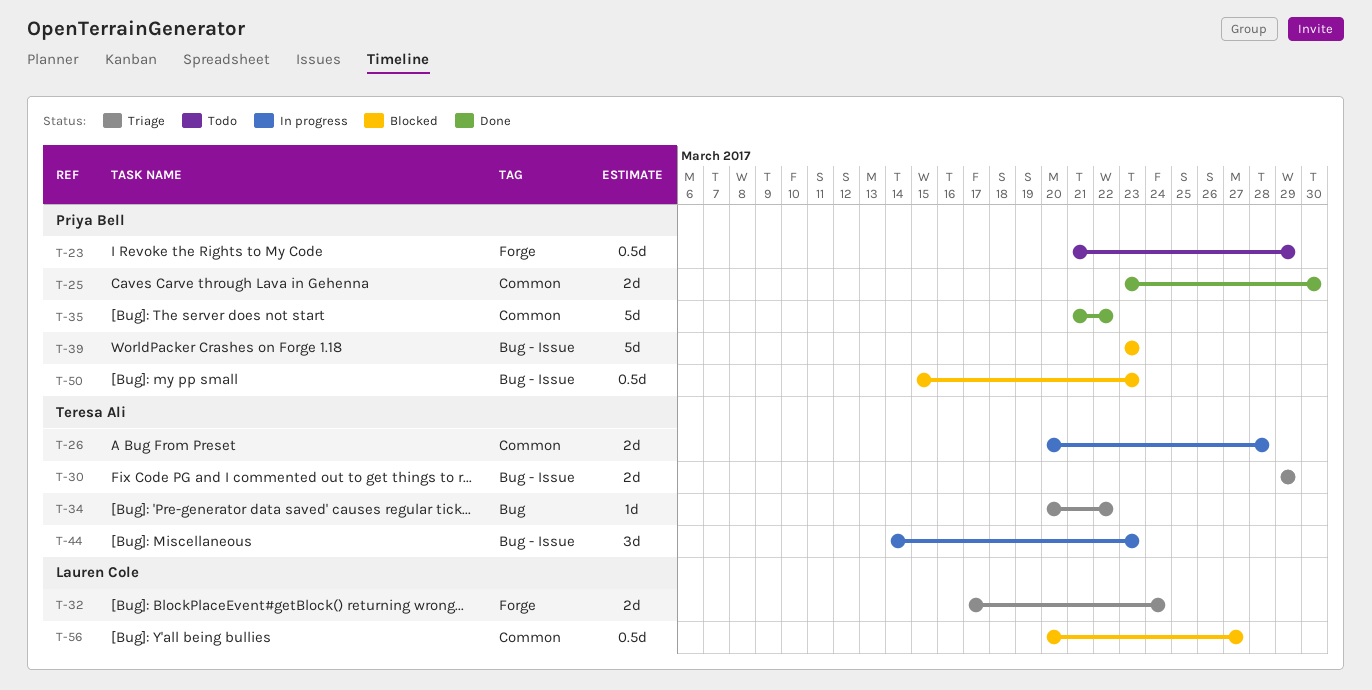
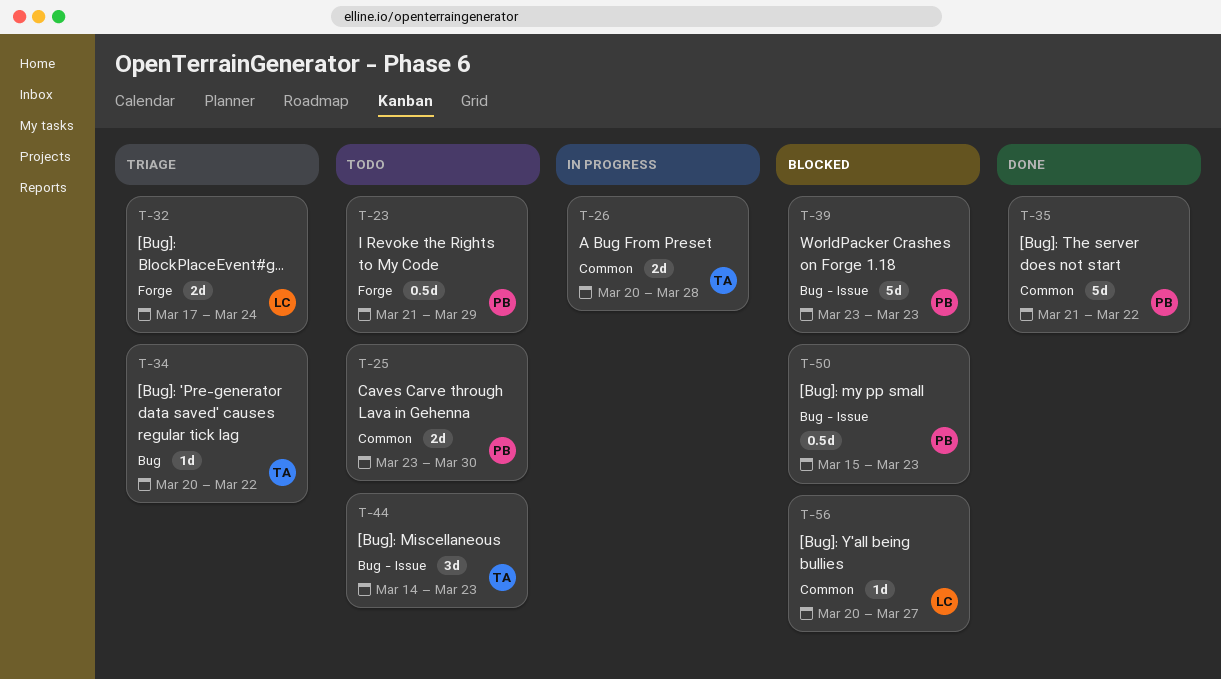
T-25, status: Done -> Todo
T-30: present -> none
T-44, status: In progress -> Todo
T-56, estimate: 0.5d -> 1d

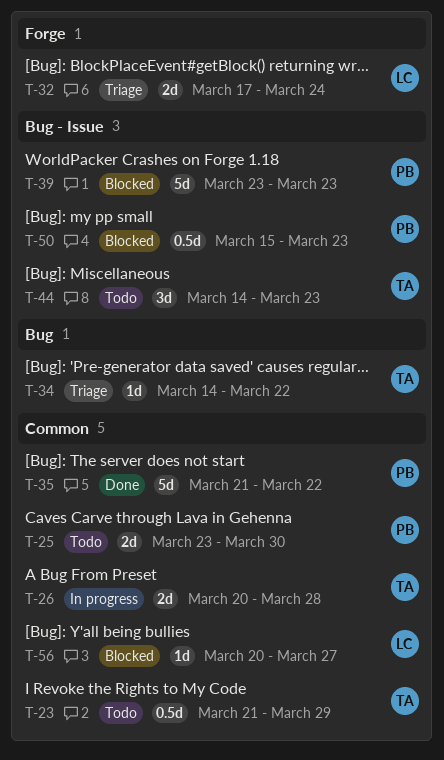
T-23, owner: PB -> TA
T-23, label: Forge -> Common
T-34, start: Mar 20 -> Mar 14

